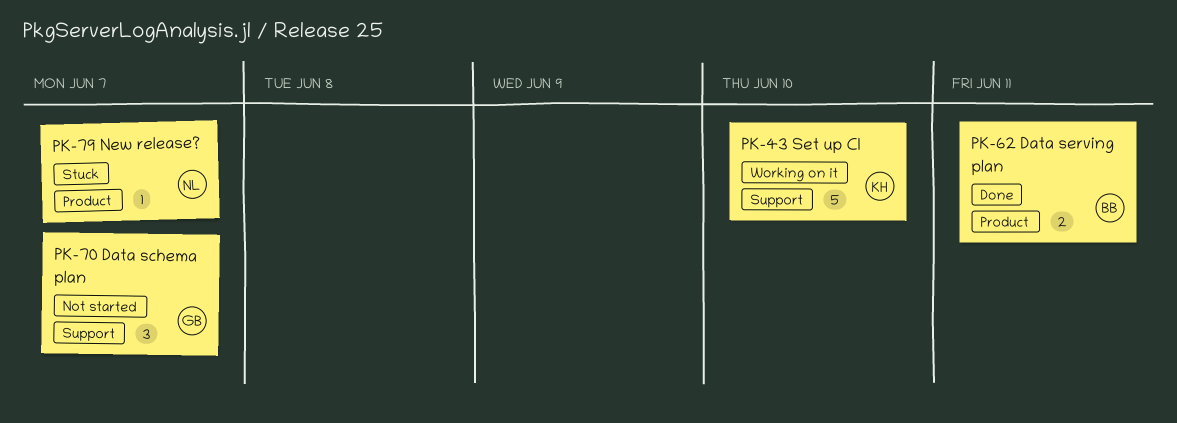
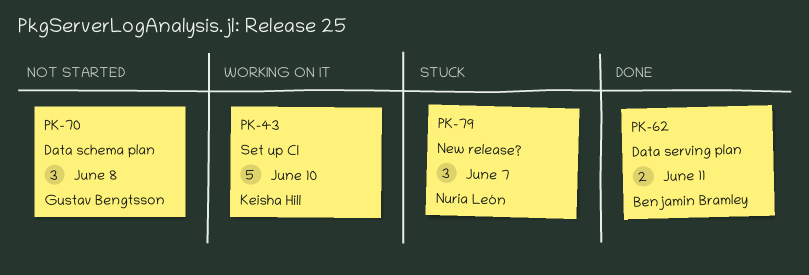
PK-70, due: Jun 7 -> Jun 8
PK-79, estimate: 1 -> 3

